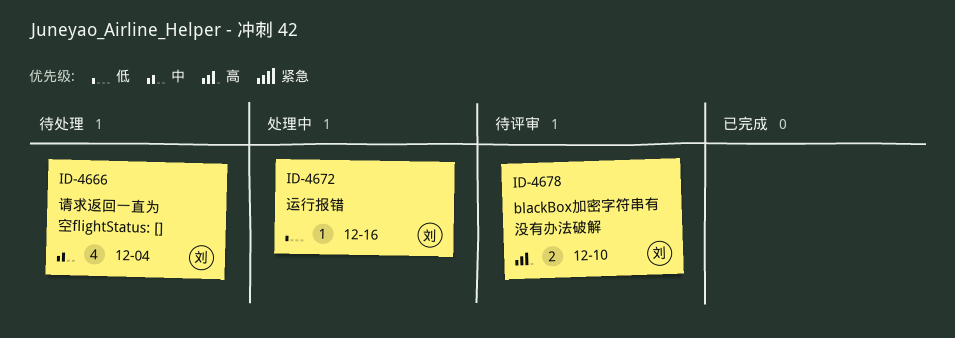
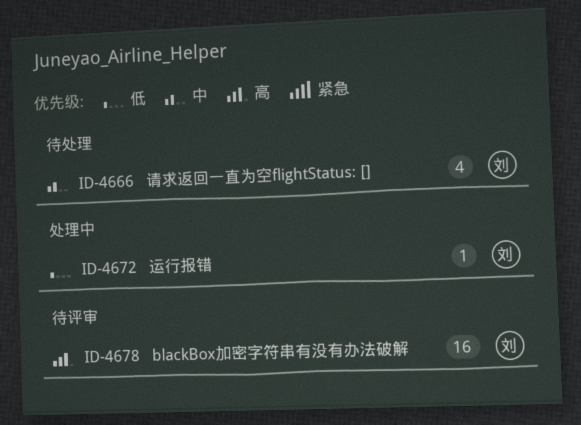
ID-4678, estimate: 2 -> 16

